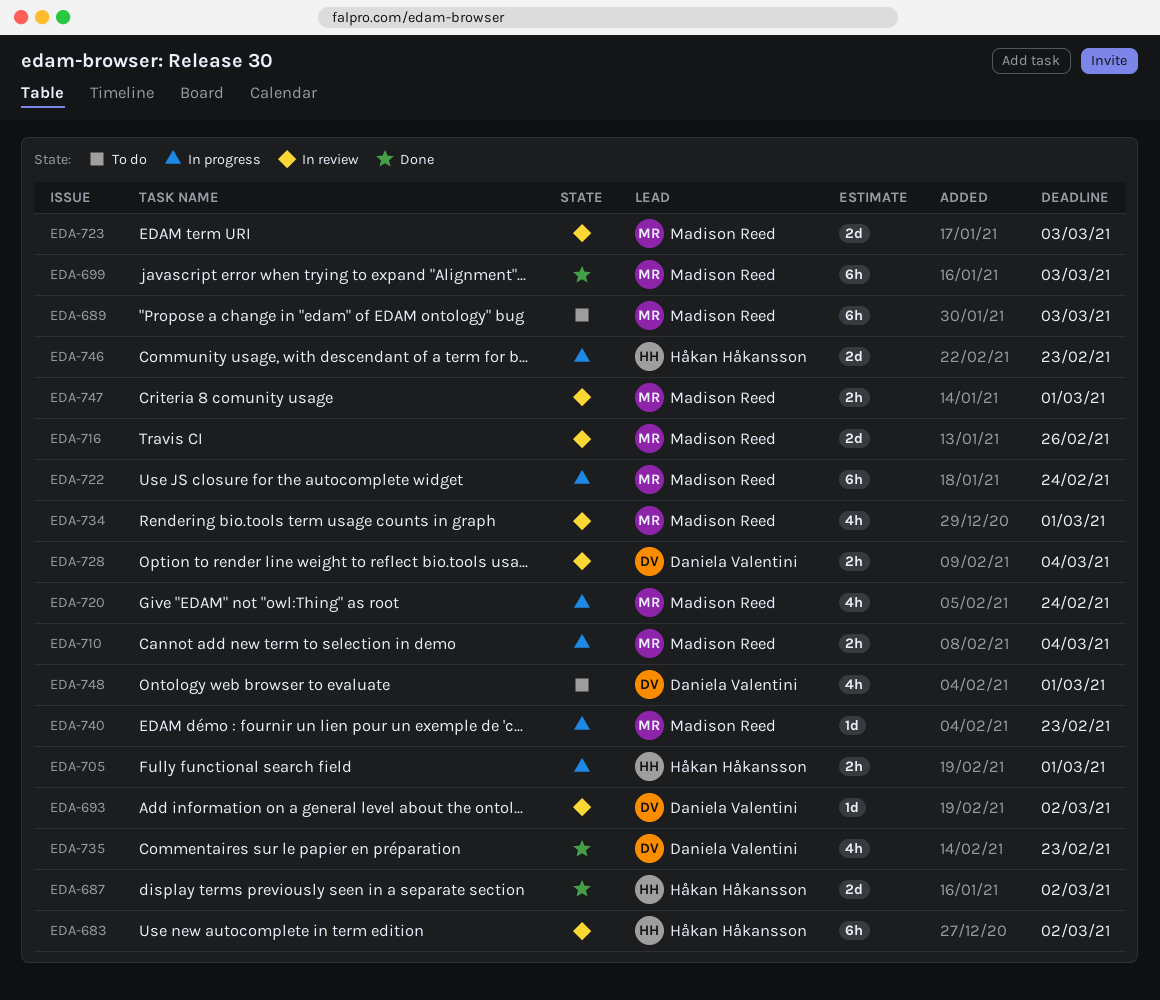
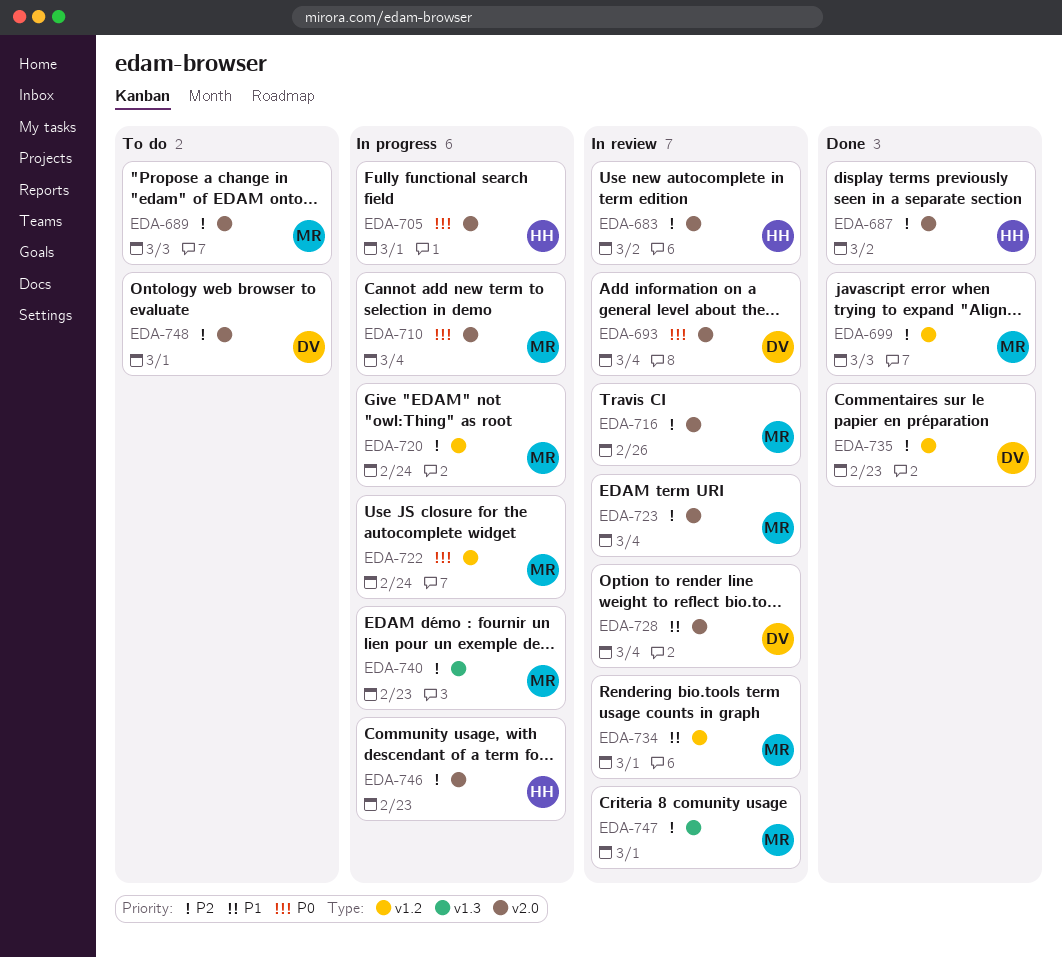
EDA-693, due: Mar 2 -> Mar 4
EDA-723, due: Mar 3 -> Mar 4

